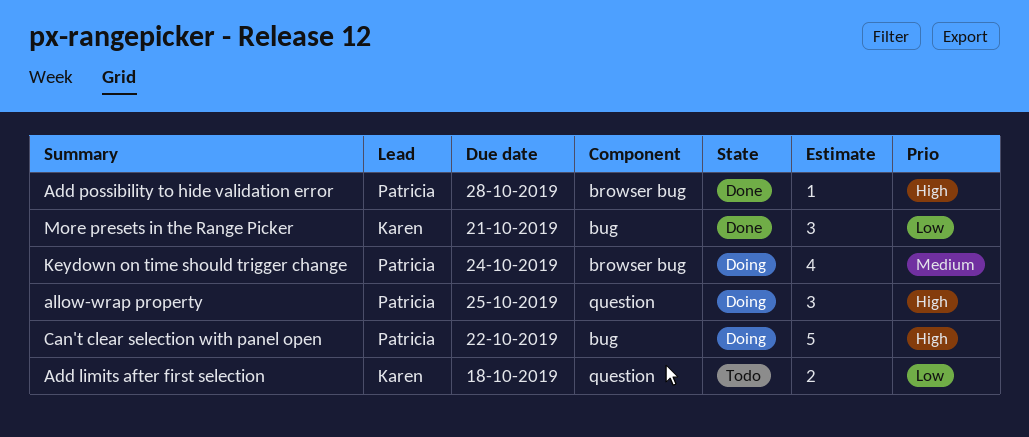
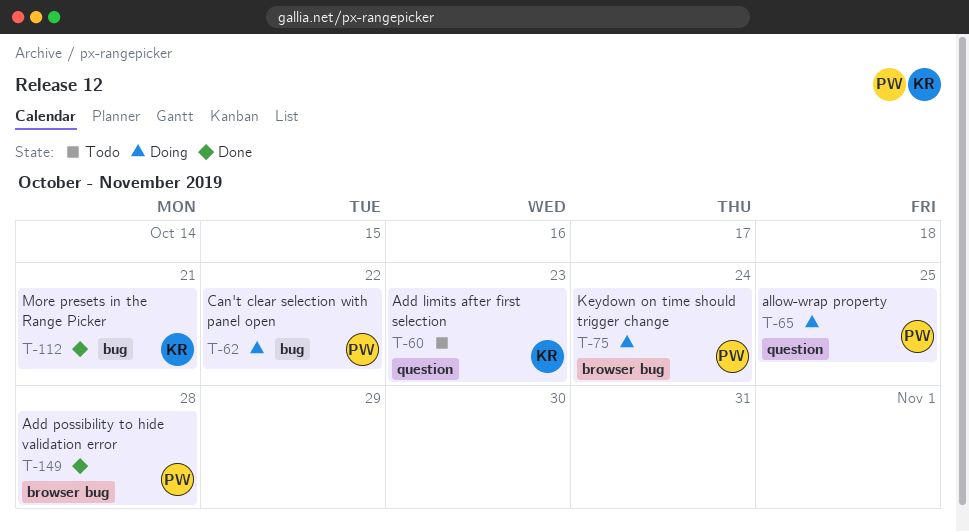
Add limits after first selection, due: Oct 18 -> Oct 23

